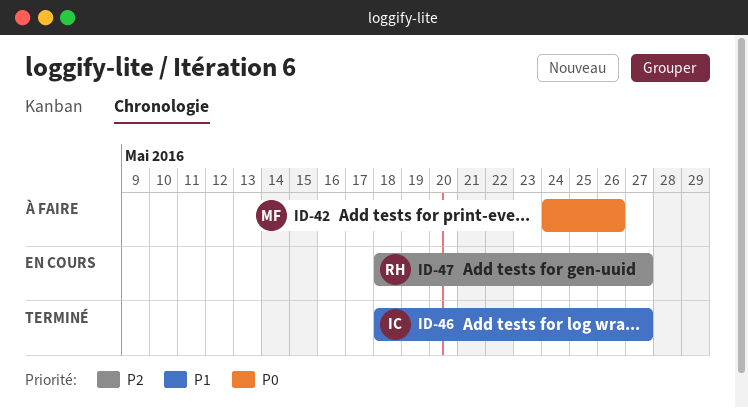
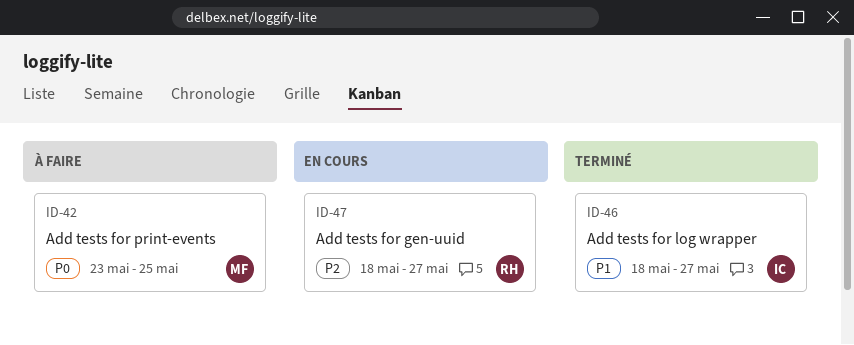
ID-42, start: May 24 -> May 23
ID-42, due: May 26 -> May 25

